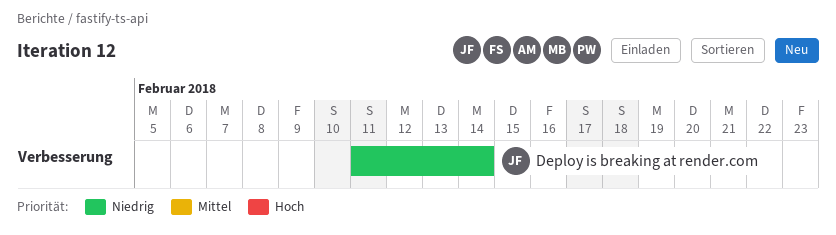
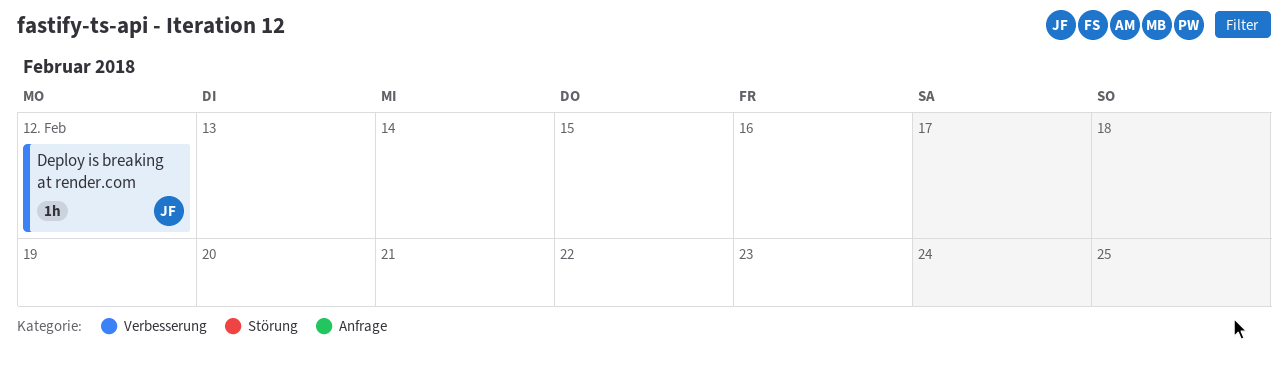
Deploy is breaking at render.com, due: Feb 14 -> Feb 12

